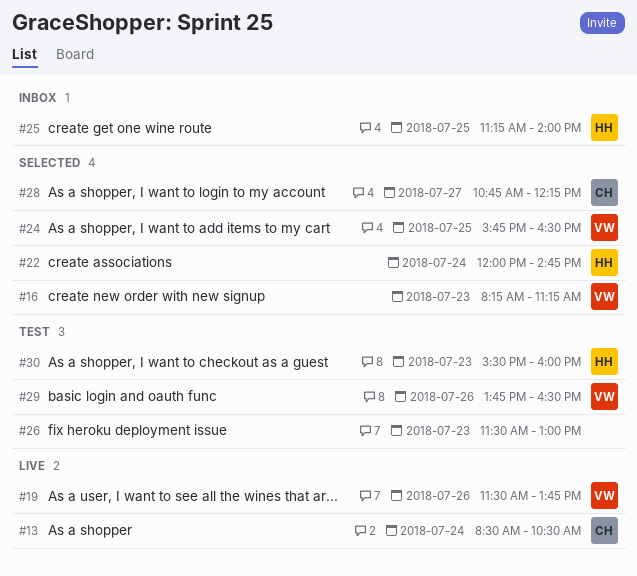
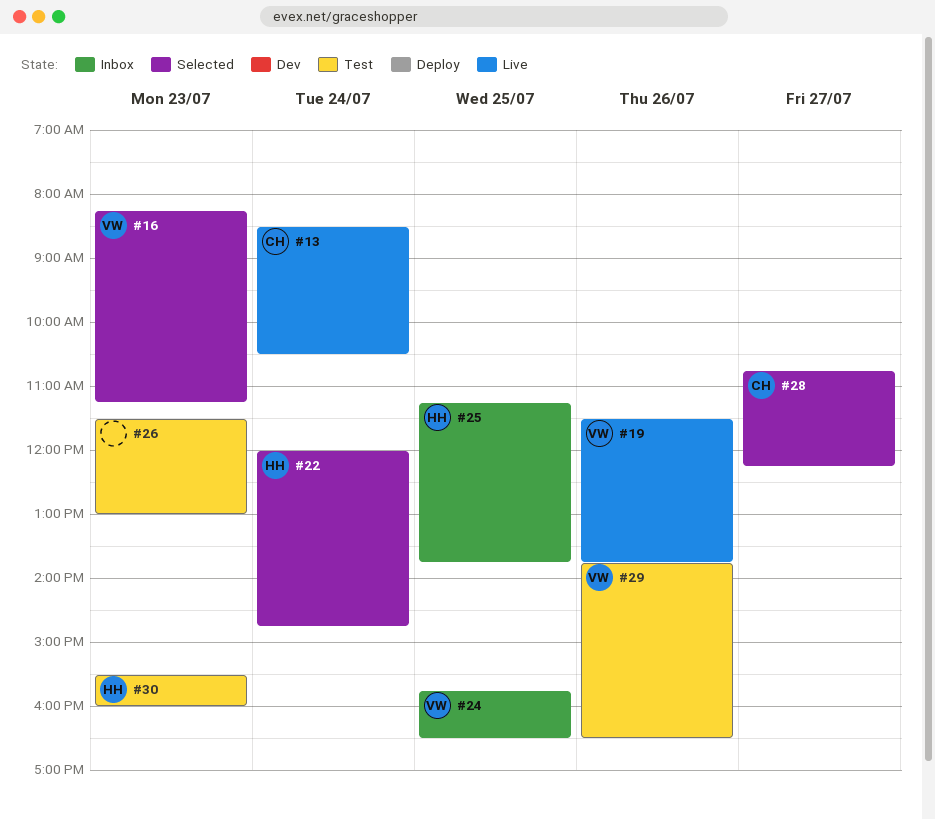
#24, status: Selected -> Inbox
#25, ends: 14:00 -> 13:45

